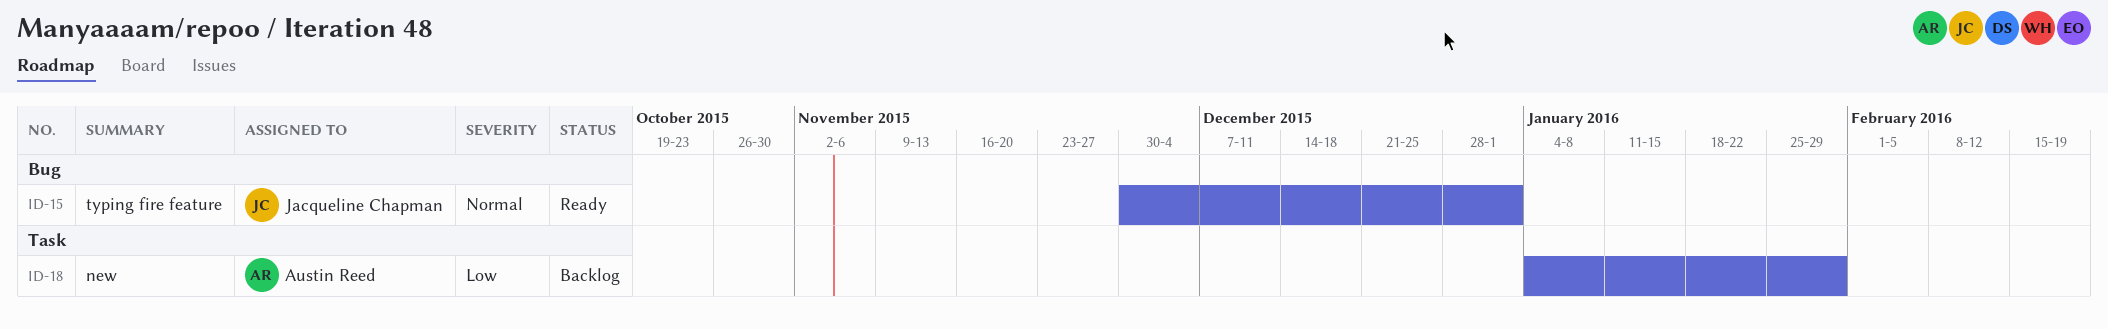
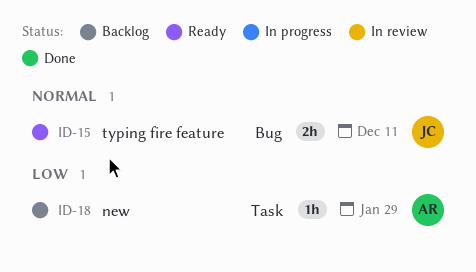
ID-15, due: Jan 1 -> Dec 11

